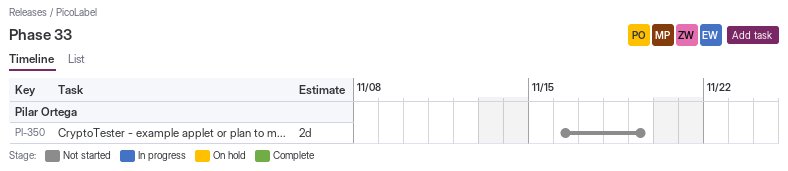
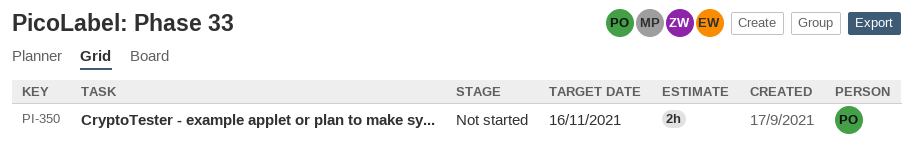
PI-350, estimate: 2d -> 2h
PI-350, due: Nov 19 -> Nov 16

